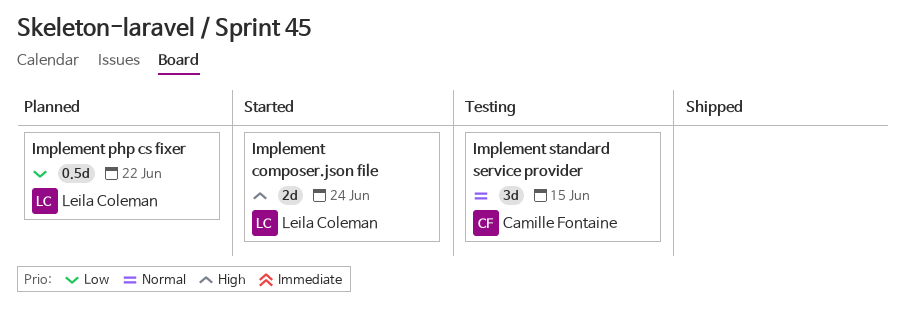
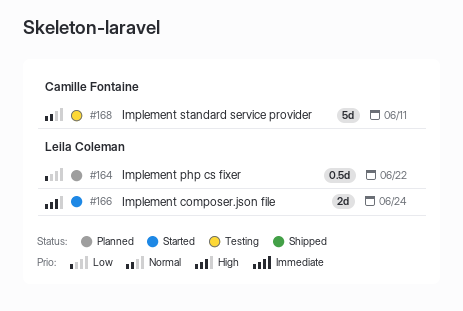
Implement standard service provider, estimate: 3d -> 5d
Implement standard service provider, due: Jun 15 -> Jun 11

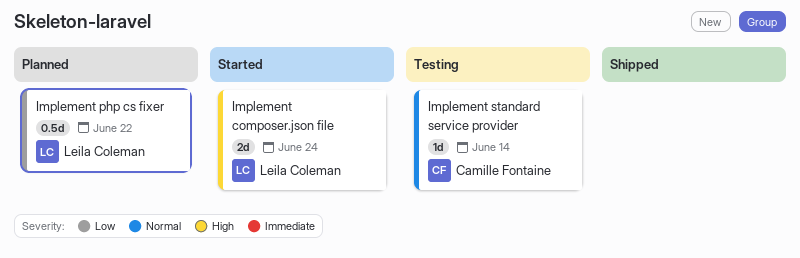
Implement standard service provider, estimate: 5d -> 1d
Implement standard service provider, due: Jun 11 -> Jun 14

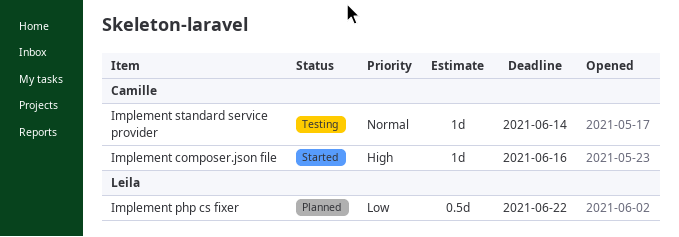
Implement composer.json file, owner: Leila Coleman -> Camille Fontaine
Implement composer.json file, estimate: 2d -> 1d
Implement composer.json file, due: Jun 24 -> Jun 16

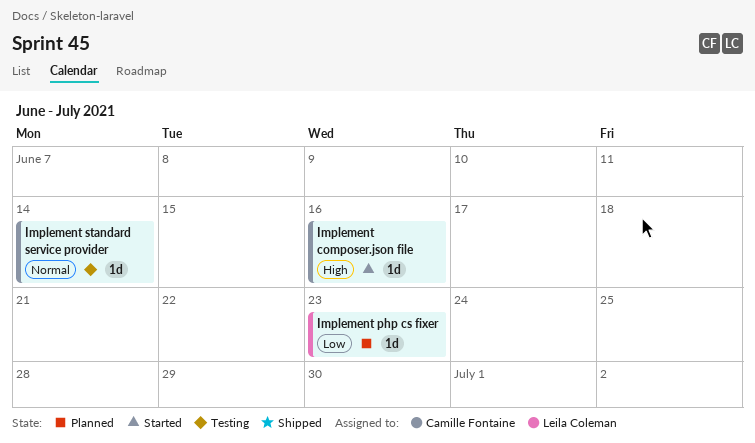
Implement php cs fixer, estimate: 0.5d -> 1d
Implement php cs fixer, due: Jun 22 -> Jun 23

